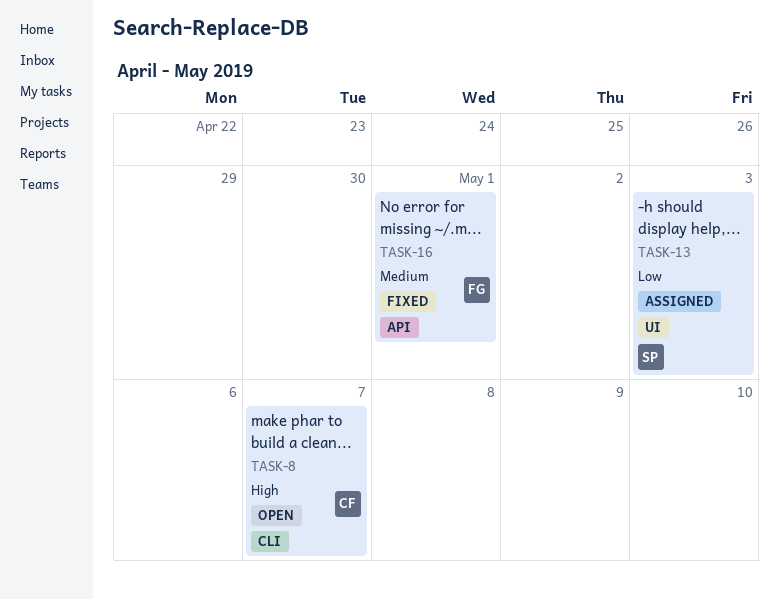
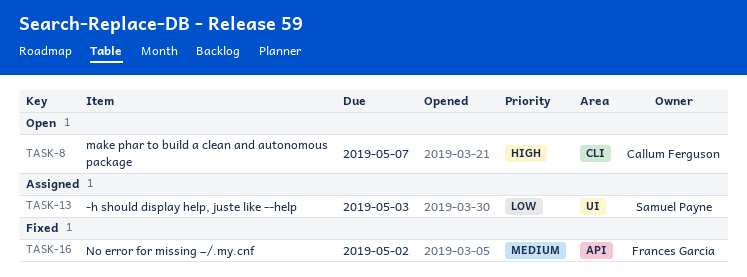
TASK-16, due: May 1 -> May 2

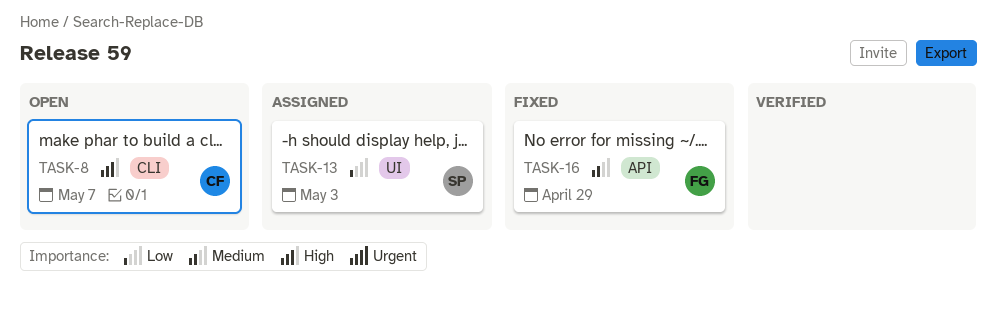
TASK-16, due: May 2 -> Apr 29

